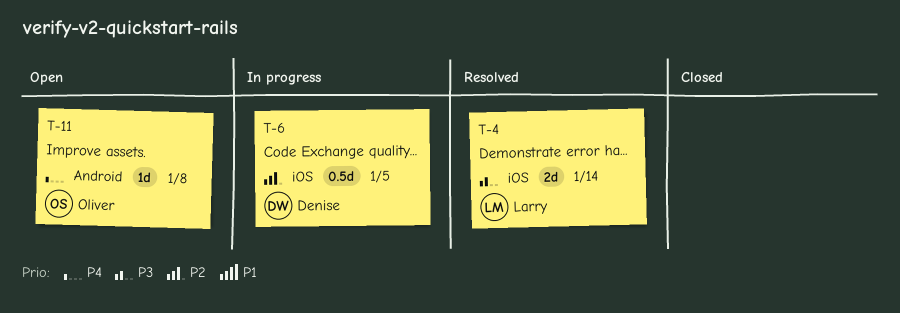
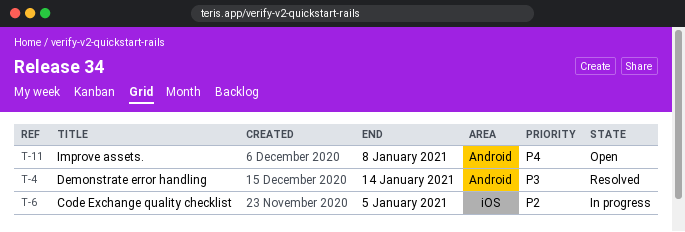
T-4, label: iOS -> Android

